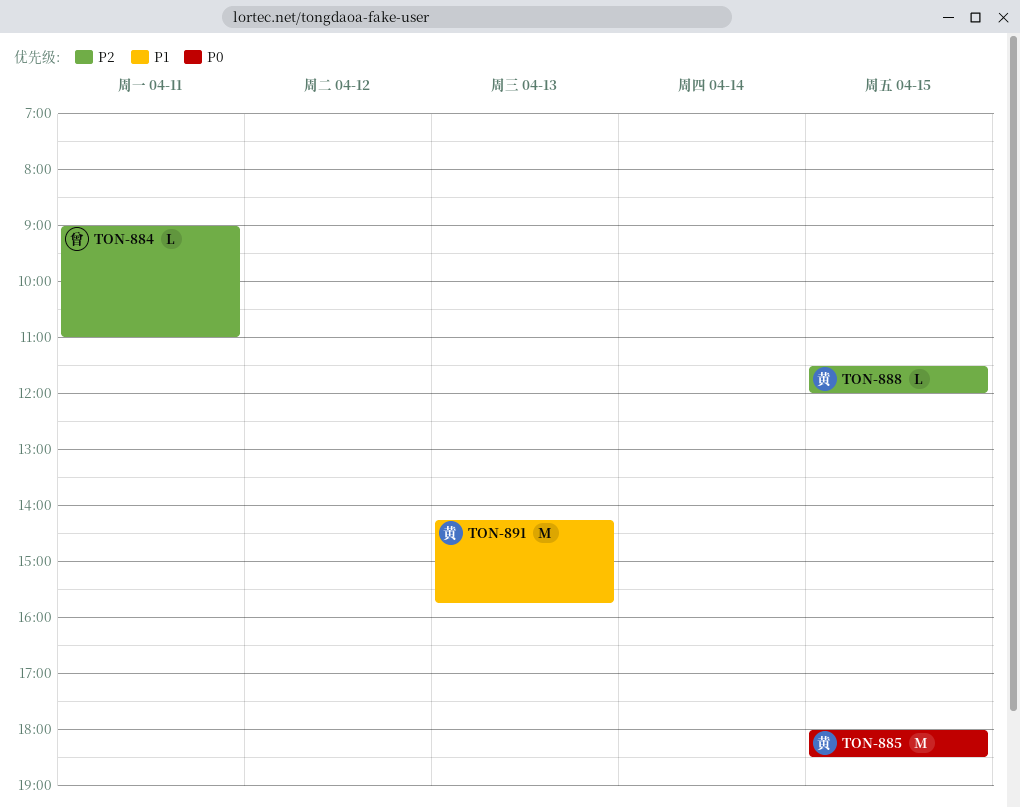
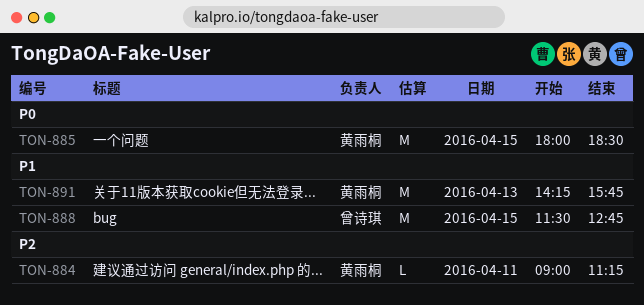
TON-884, owner: 曾诗琪 -> 黄雨桐
TON-884, ends: 11:00 -> 11:15
TON-888, owner: 黄雨桐 -> 曾诗琪
TON-888, priority: P2 -> P1
TON-888, estimate: L -> M
TON-888, ends: 12:00 -> 12:45

